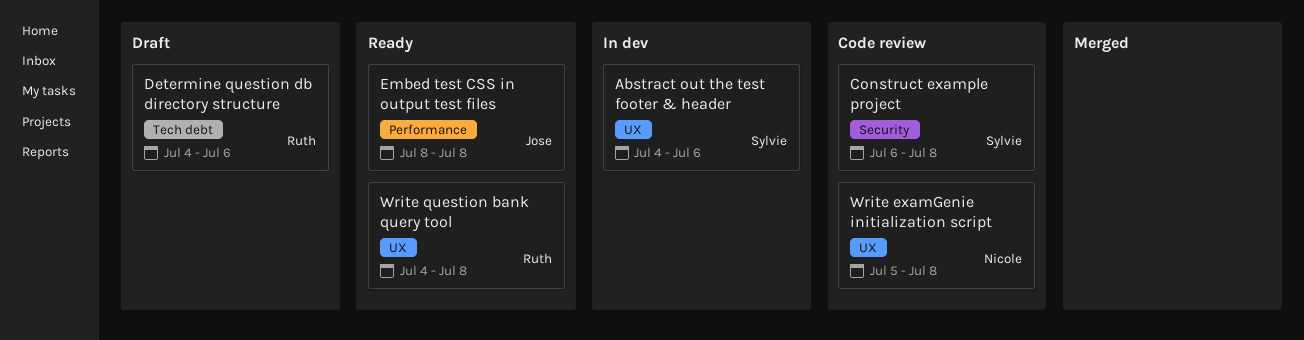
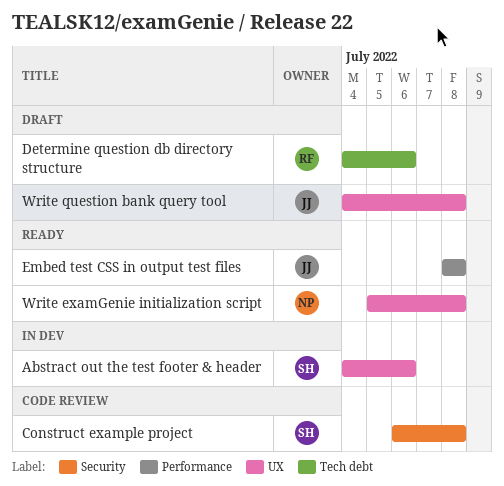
Write examGenie initialization script, status: Code review -> Ready
Write question bank query tool, status: Ready -> Draft
Write question bank query tool, owner: Ruth -> Jose

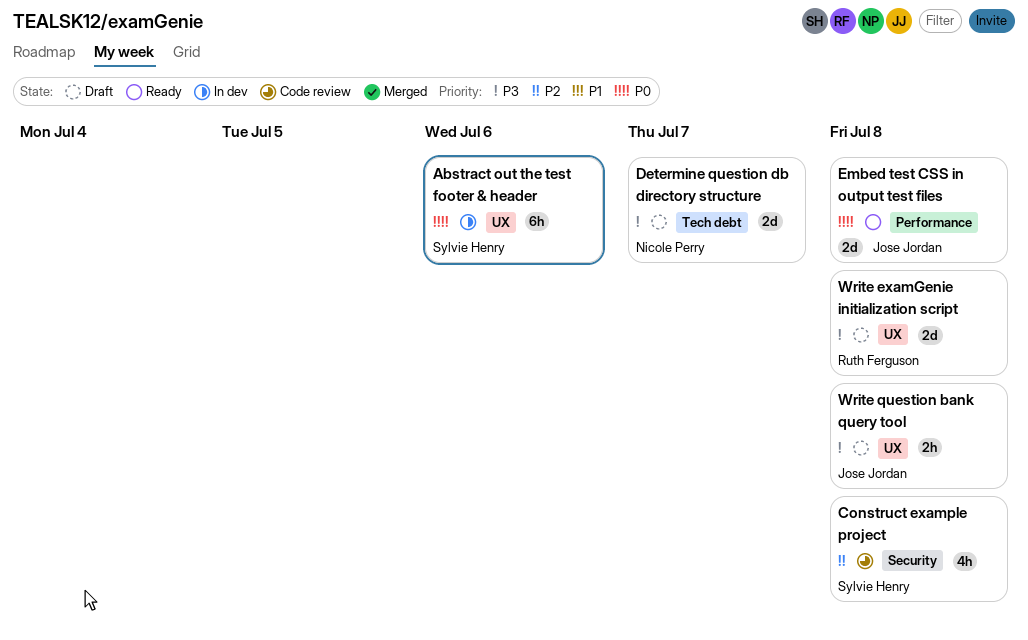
Determine question db directory structure, owner: Ruth Ferguson -> Nicole Perry
Determine question db directory structure, due: Jul 6 -> Jul 7
Write examGenie initialization script, status: Ready -> Draft
Write examGenie initialization script, owner: Nicole Perry -> Ruth Ferguson

